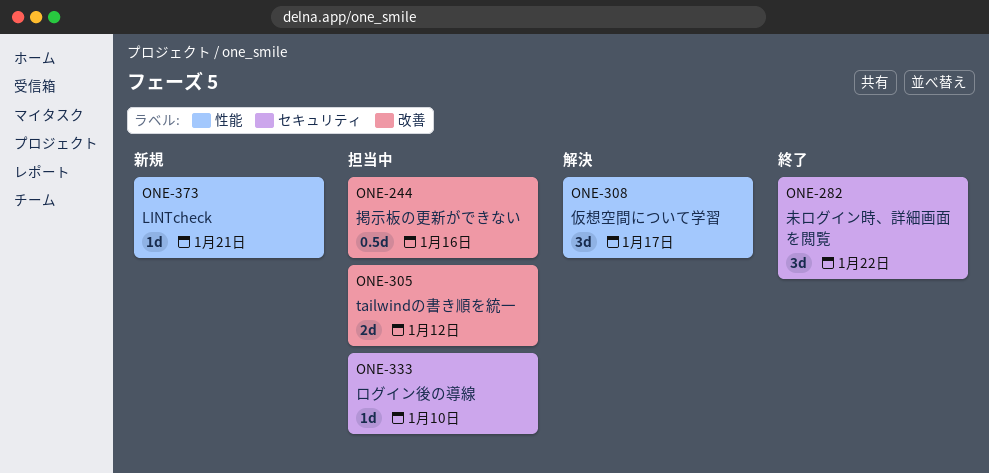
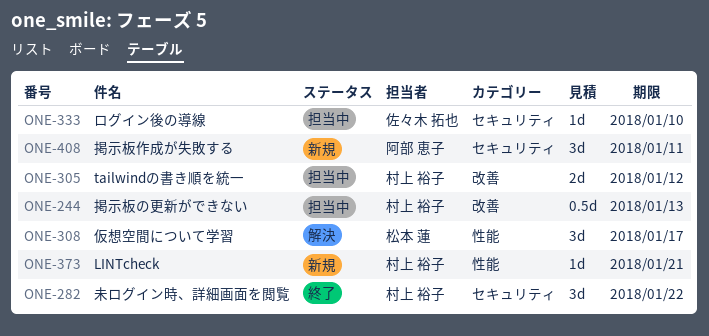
ONE-244, due: Jan 16 -> Jan 13
ONE-408: none -> present

